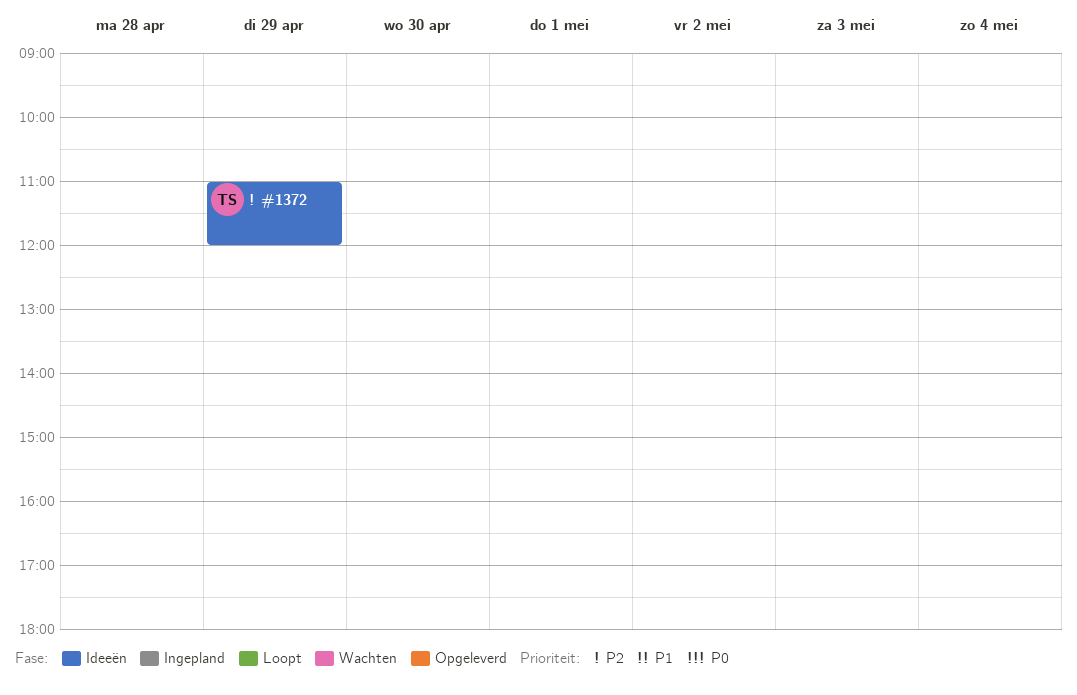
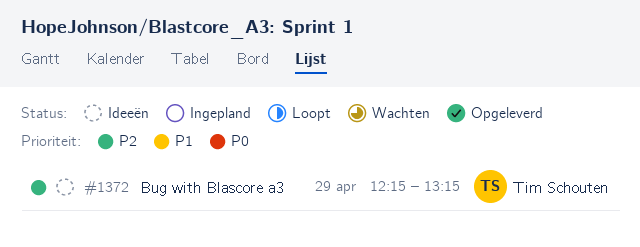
#1372, begins: 11:00 -> 12:15
#1372, ends: 12:00 -> 13:15

